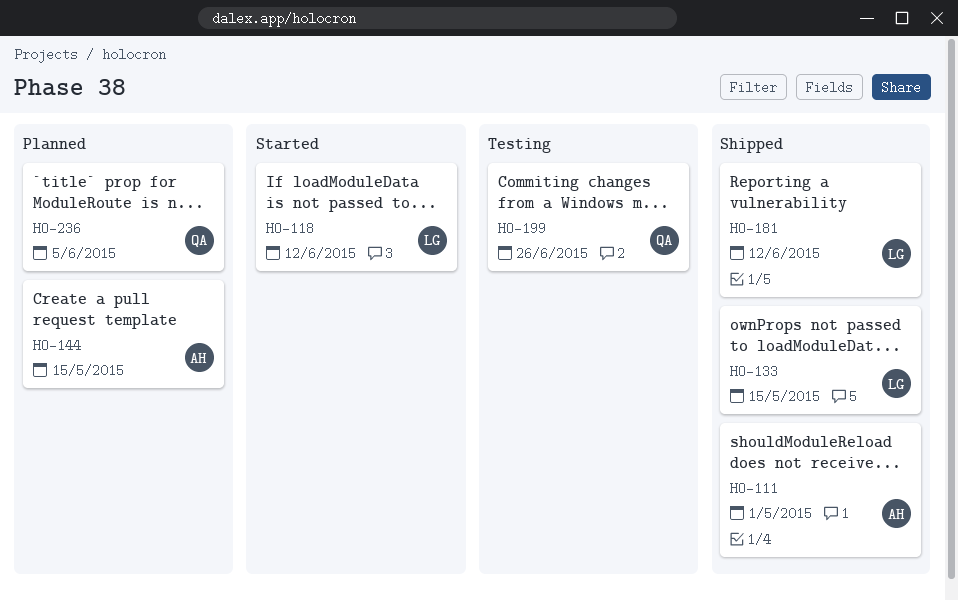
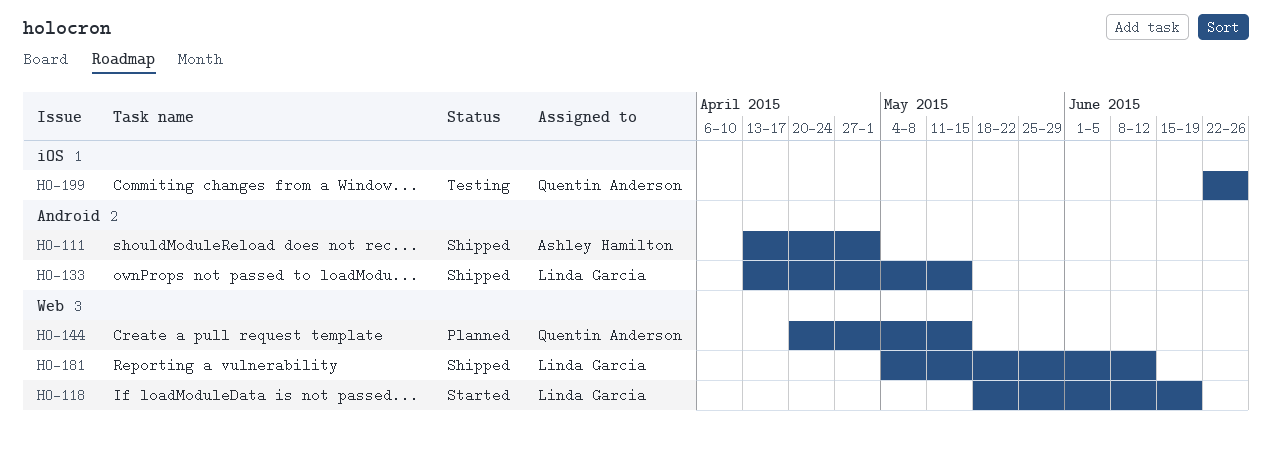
HO-118, due: Jun 12 -> Jun 19
HO-144, owner: Ashley Hamilton -> Quentin Anderson
HO-236: present -> none

